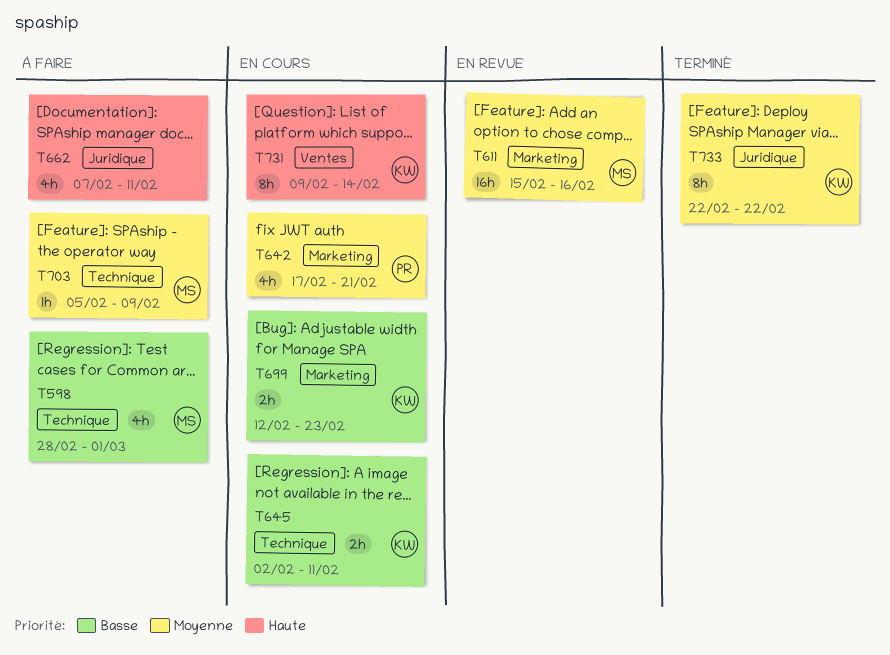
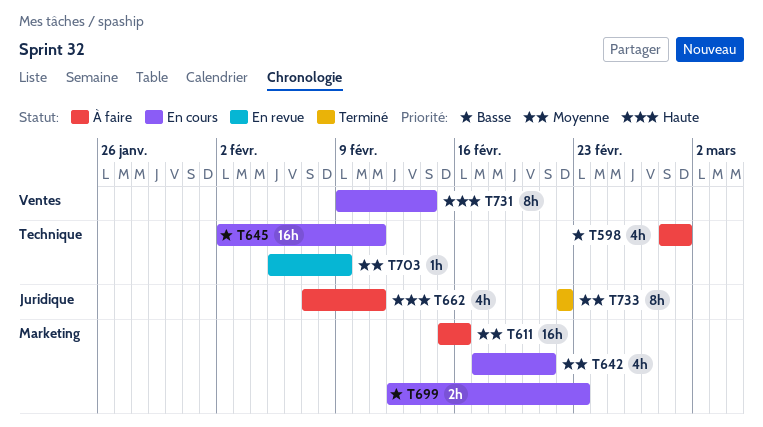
T611, status: En revue -> À faire
T645, estimate: 2h -> 16h
T703, status: À faire -> En revue

